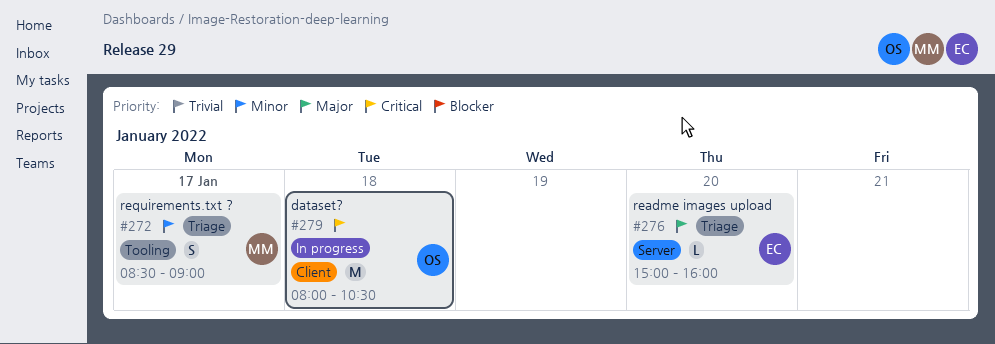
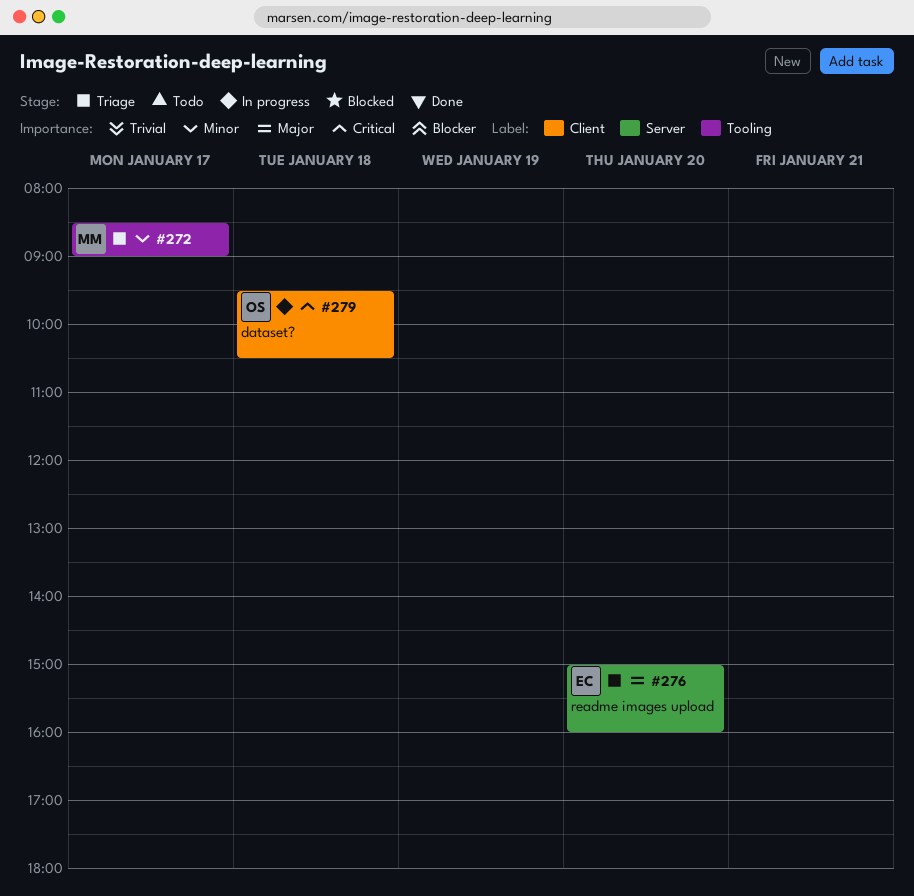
#279, begins: 08:00 -> 09:30

